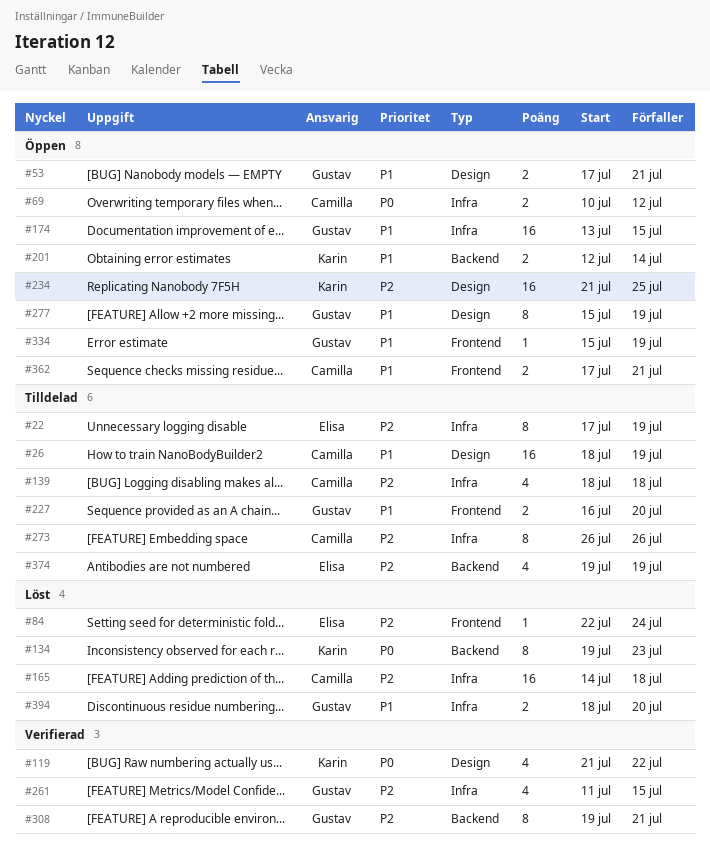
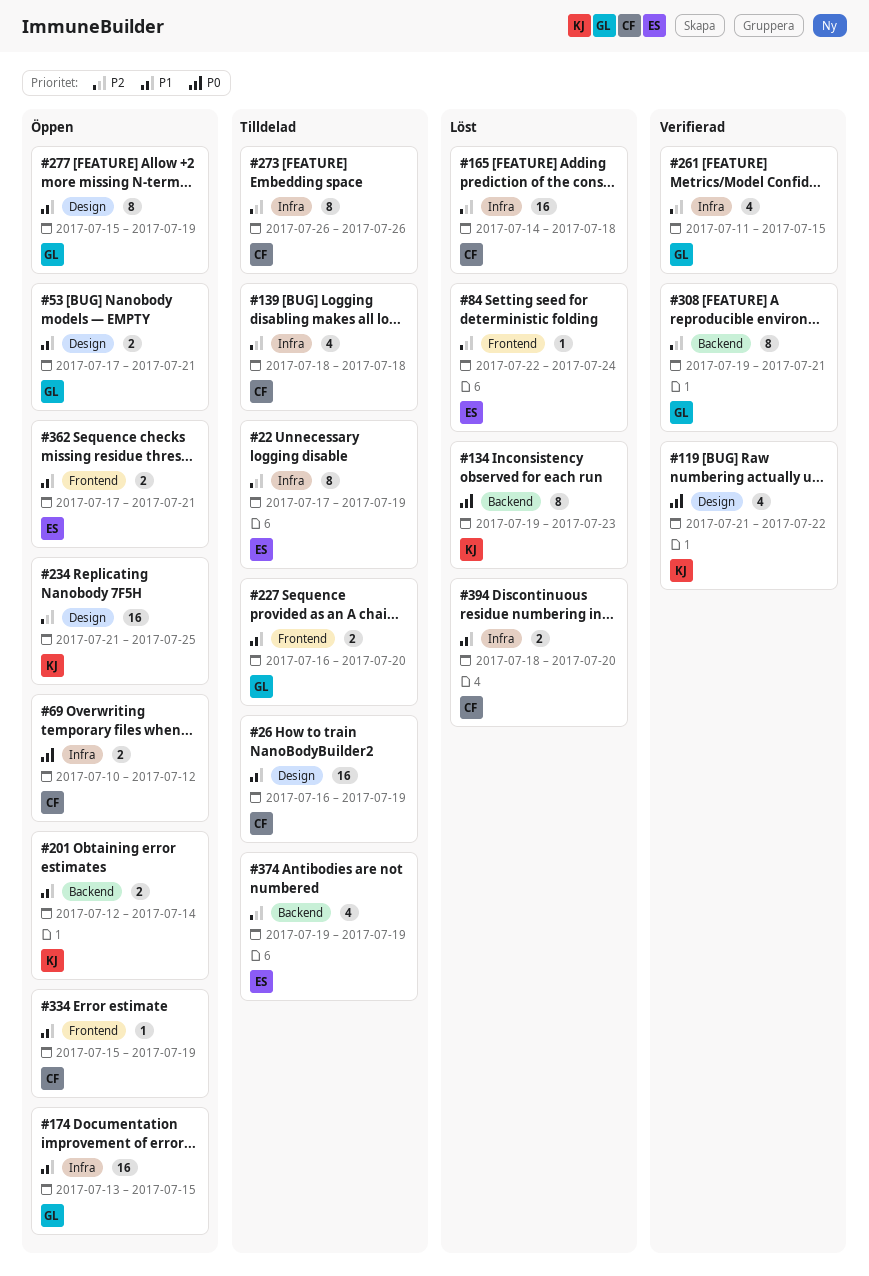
#26, start: Jul 18 -> Jul 16
#334, owner: Gustav -> Camilla
#362, owner: Camilla -> Elisa
#394, owner: Gustav -> Camilla

